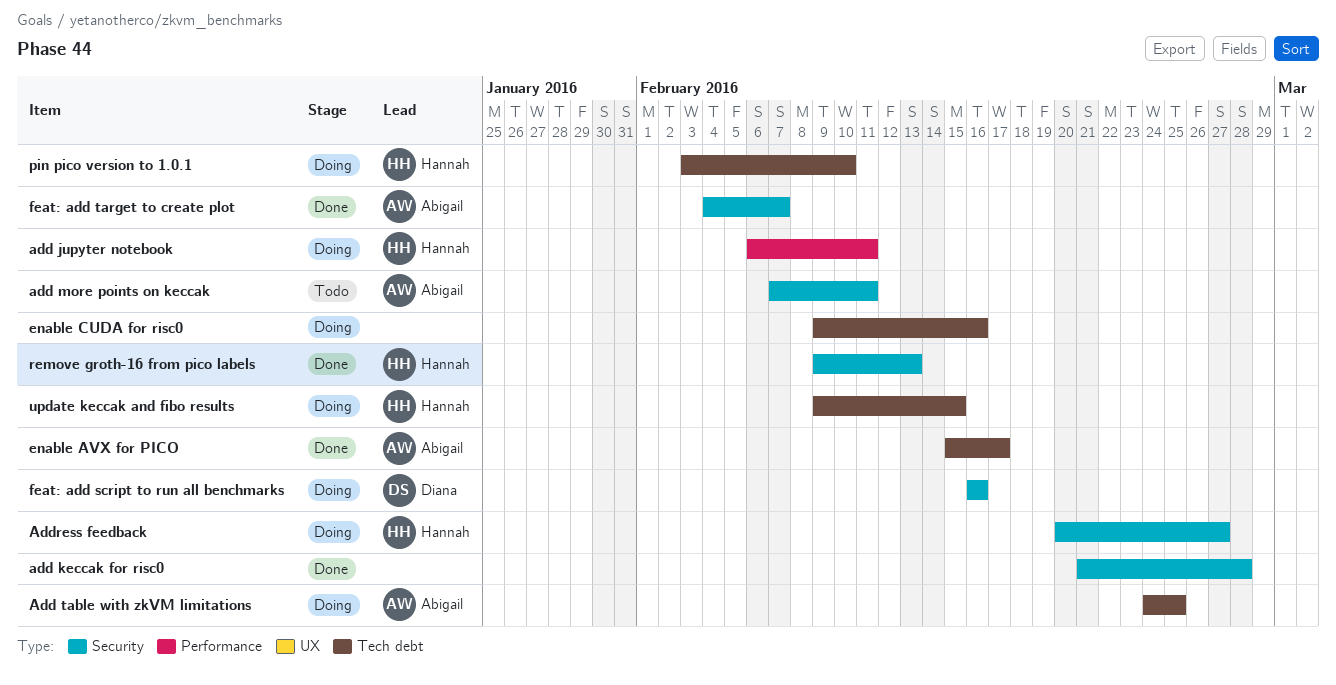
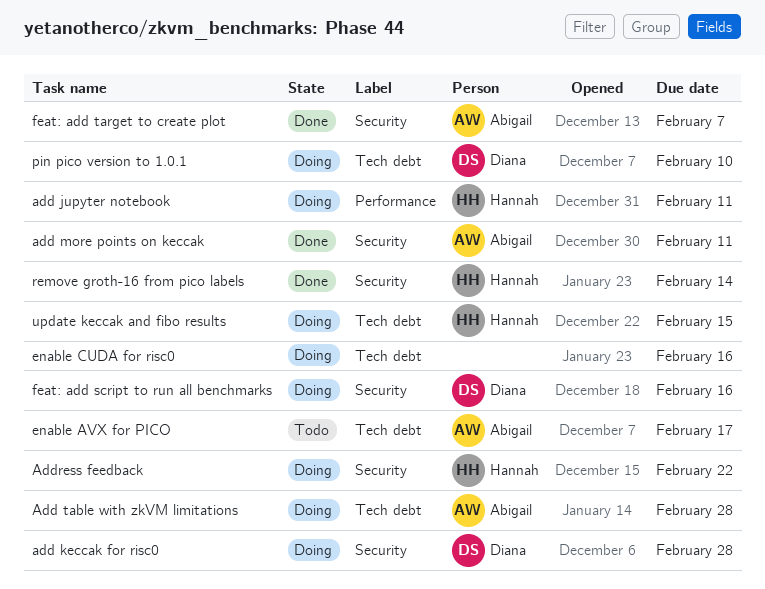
add keccak for risc0, status: Done -> Doing
add keccak for risc0, owner: none -> Diana
add more points on keccak, status: Todo -> Done
Add table with zkVM limitations, due: Feb 25 -> Feb 28
Address feedback, due: Feb 27 -> Feb 22
enable AVX for PICO, status: Done -> Todo
pin pico version to 1.0.1, owner: Hannah -> Diana
remove groth-16 from pico labels, due: Feb 13 -> Feb 14

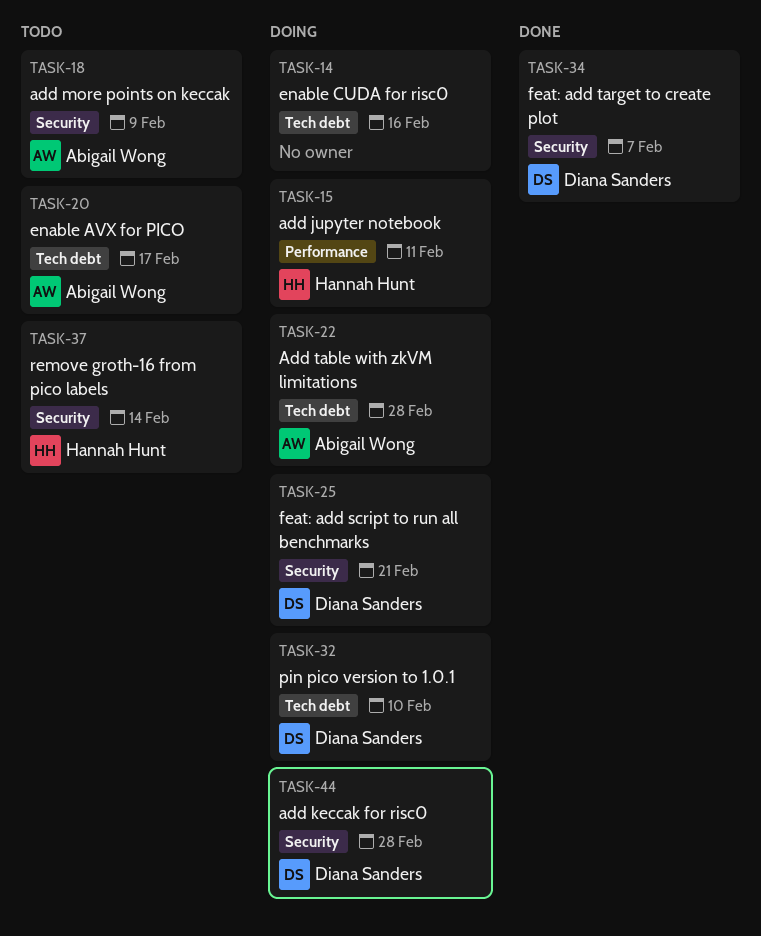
add more points on keccak, status: Done -> Todo
add more points on keccak, due: Feb 11 -> Feb 9
Address feedback: present -> none
feat: add script to run all benchmarks, due: Feb 16 -> Feb 21
feat: add target to create plot, owner: Abigail Wong -> Diana Sanders
remove groth-16 from pico labels, status: Done -> Todo
update keccak and fibo results: present -> none

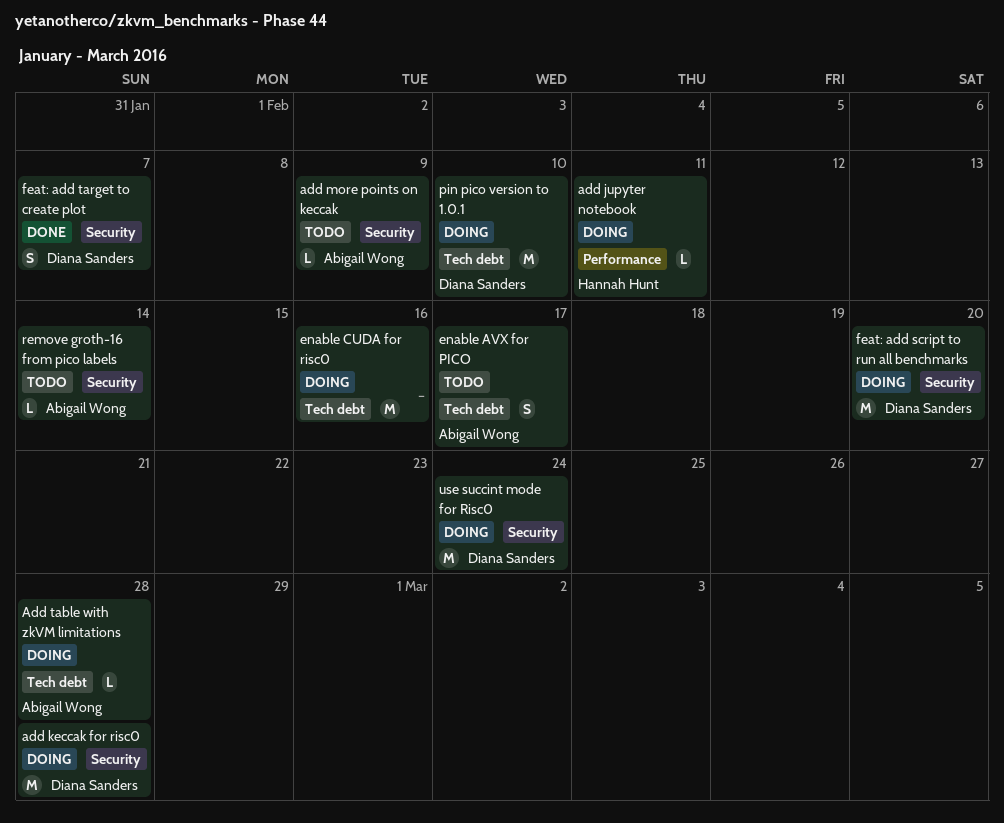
feat: add script to run all benchmarks, due: Feb 21 -> Feb 20
remove groth-16 from pico labels, owner: Hannah Hunt -> Abigail Wong
use succint mode for Risc0: none -> present

